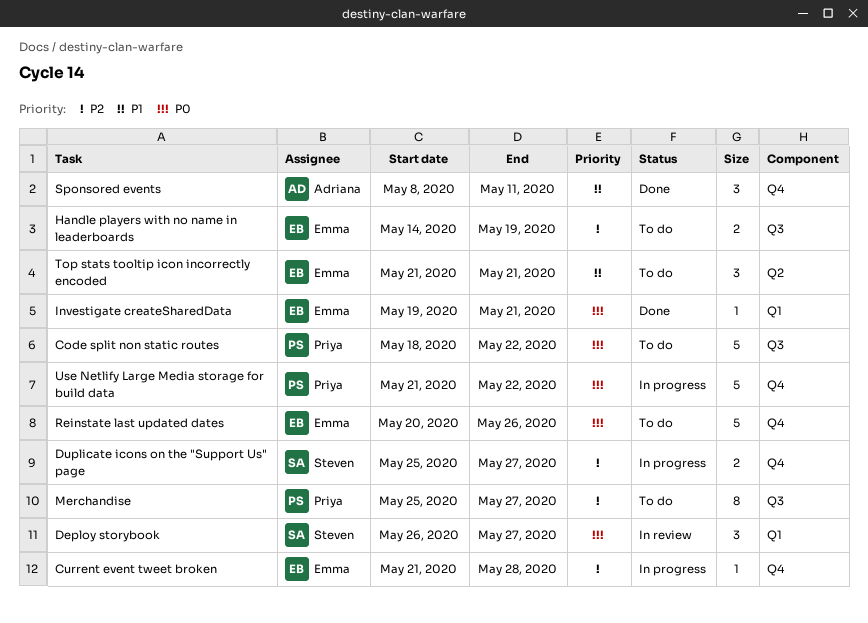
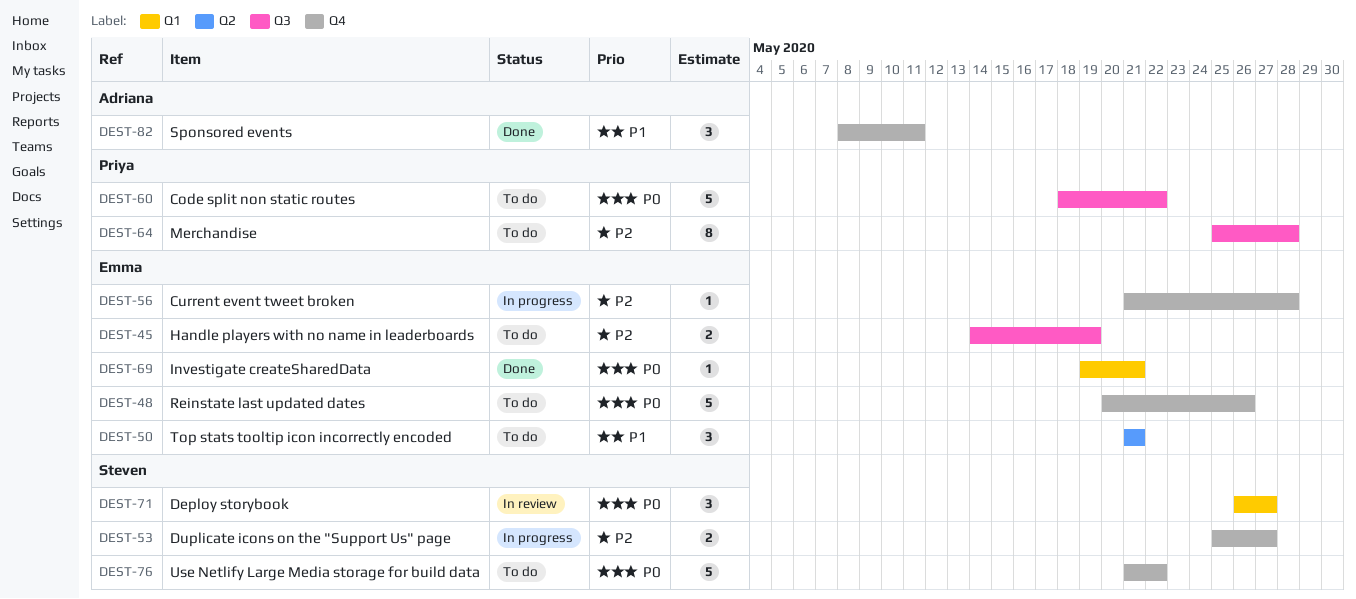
Merchandise, due: May 27 -> May 28
Use Netlify Large Media storage for build data, status: In progress -> To do
Use Netlify Large Media storage for build data, owner: Priya -> Steven

